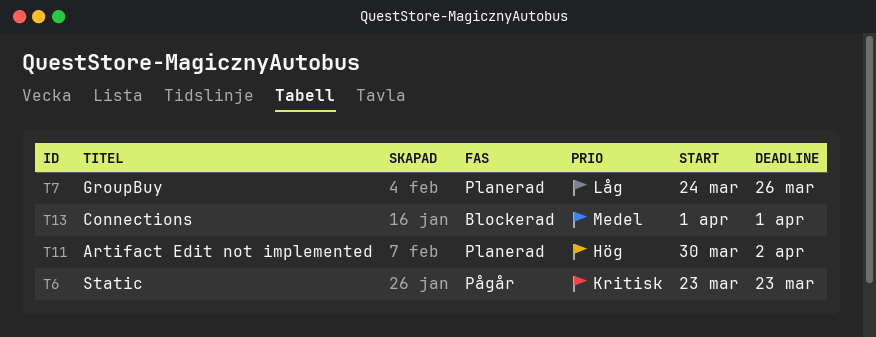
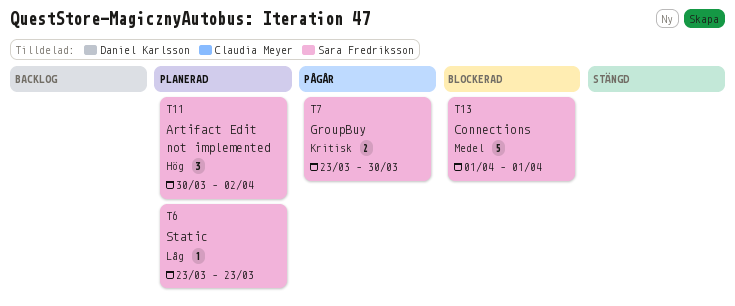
T6, status: Pågår -> Planerad
T6, priority: Kritisk -> Låg
T7, status: Planerad -> Pågår
T7, priority: Låg -> Kritisk
T7, start: Mar 24 -> Mar 23
T7, due: Mar 26 -> Mar 30

